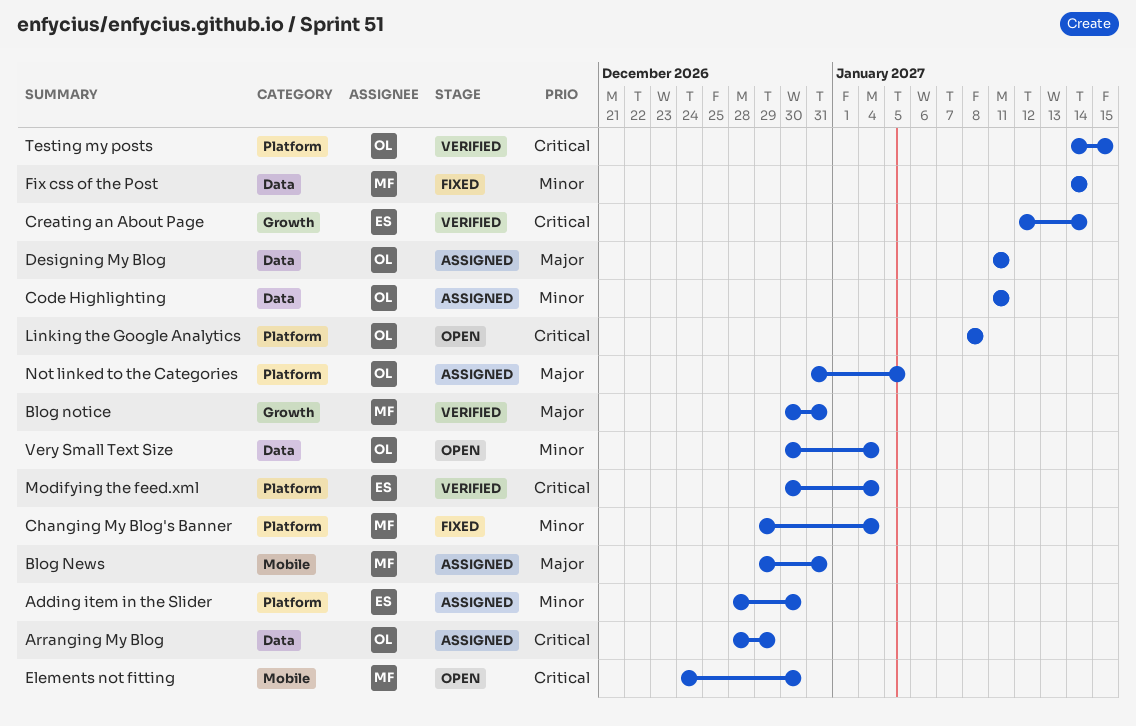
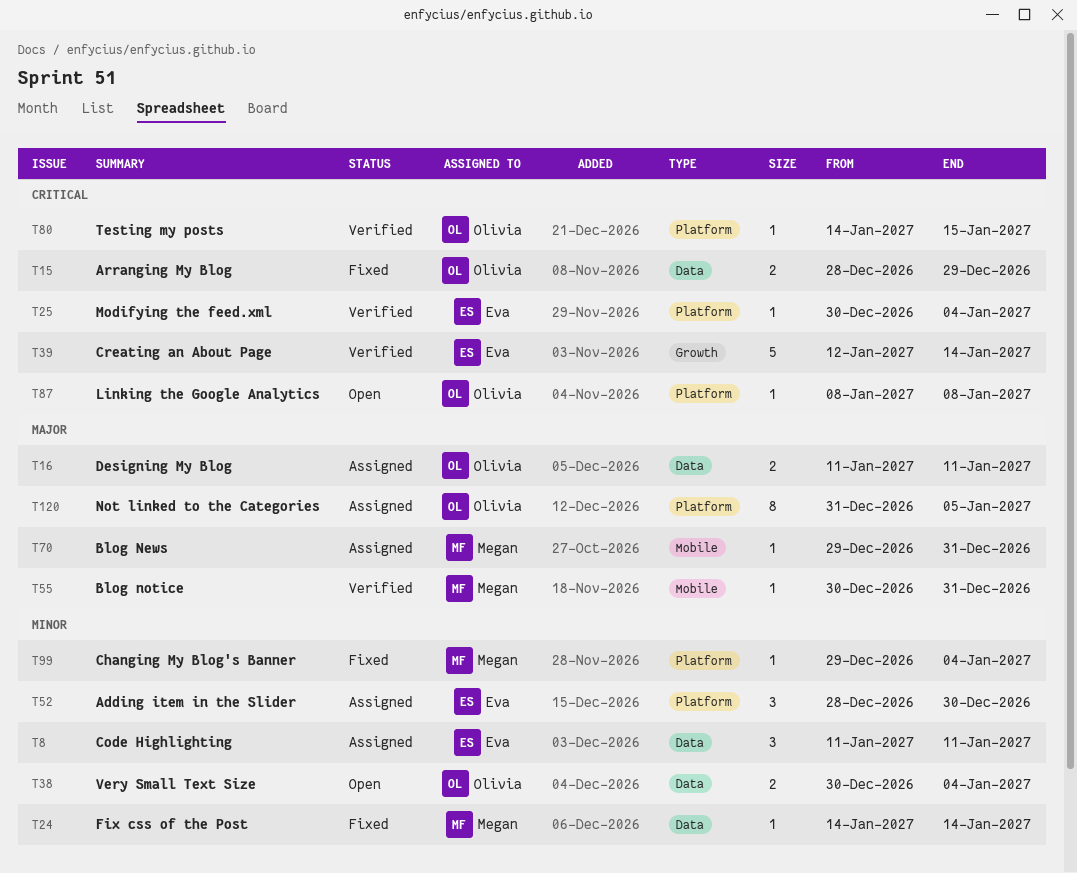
Arranging My Blog, status: Assigned -> Fixed
Blog notice, label: Growth -> Mobile
Code Highlighting, owner: Olivia -> Eva
Elements not fitting: present -> none

